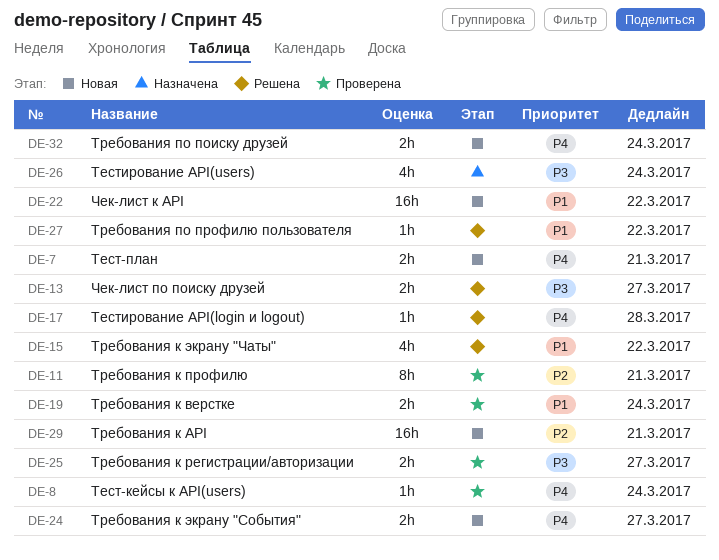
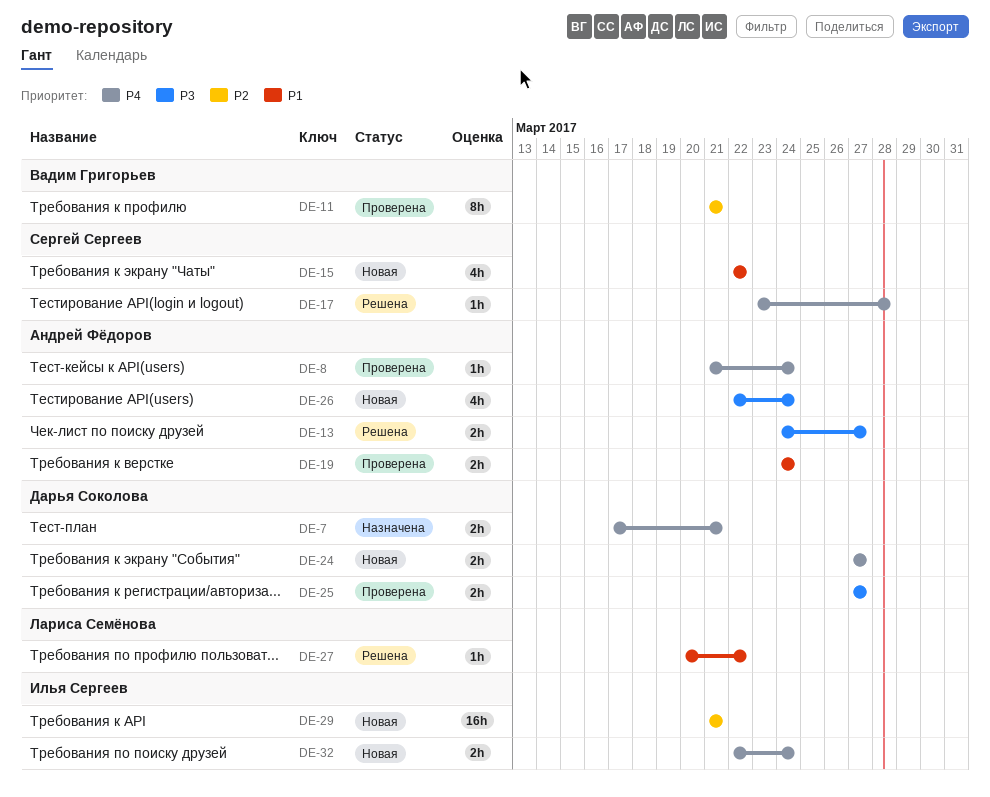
DE-7, status: Новая -> Назначена
DE-15, status: Решена -> Новая
DE-22: present -> none
DE-26, status: Назначена -> Новая

